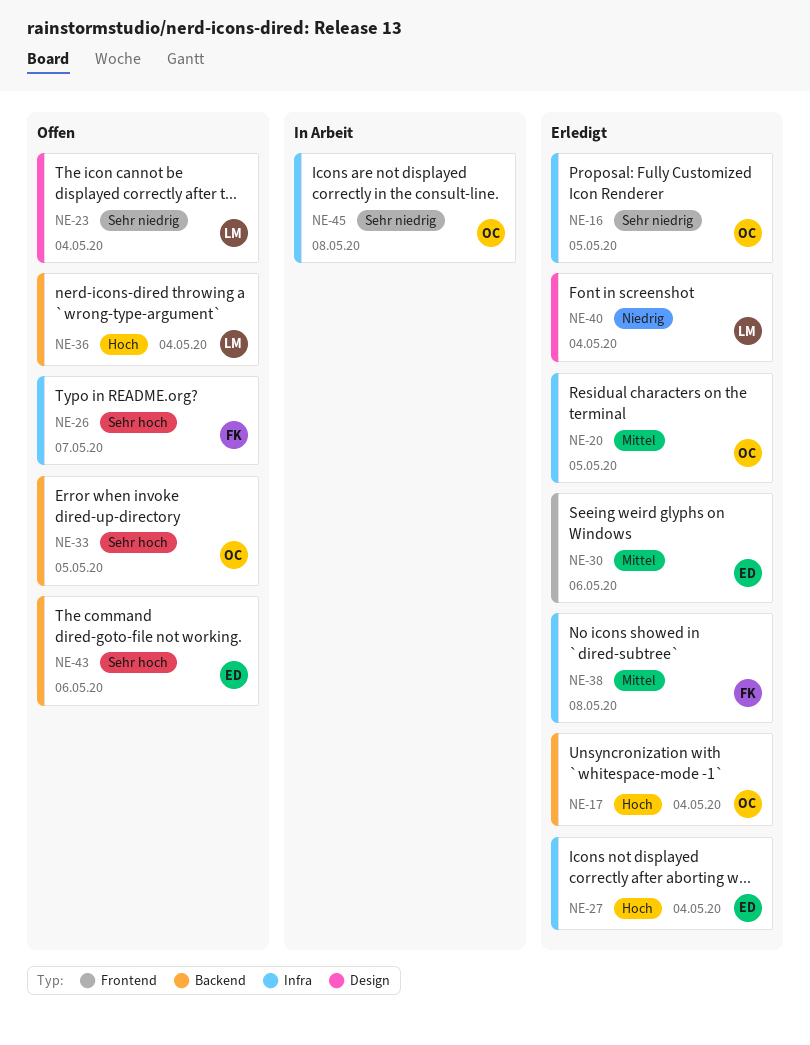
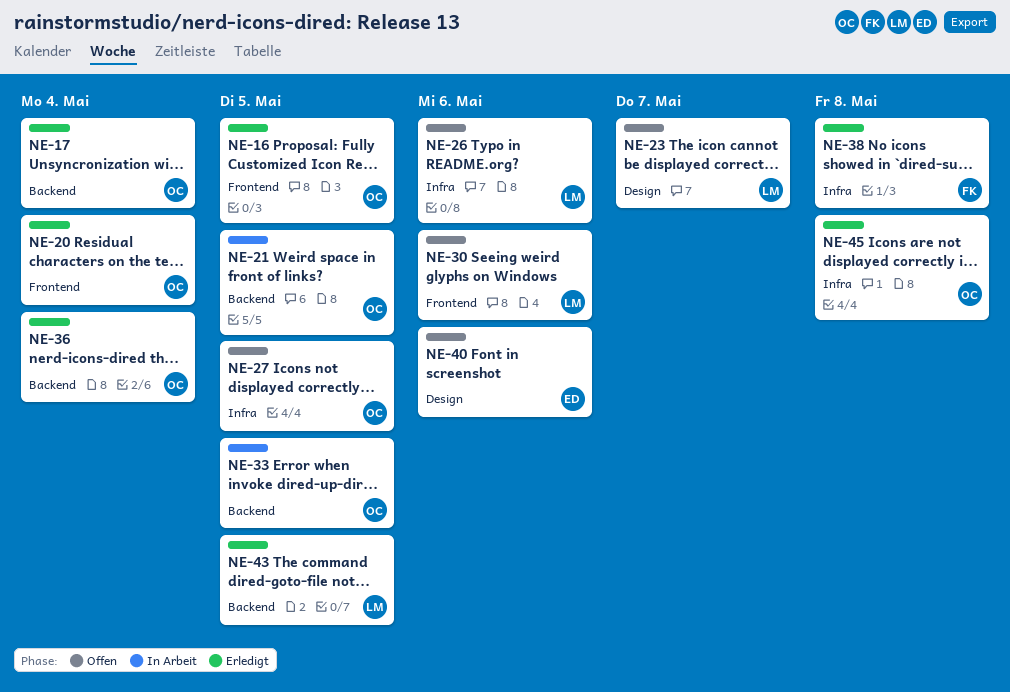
NE-16, label: Infra -> Frontend
NE-20, label: Infra -> Frontend
NE-20, due: May 5 -> May 4
NE-21: none -> present
NE-23, due: May 4 -> May 7
NE-26, owner: FK -> LM
NE-26, due: May 7 -> May 6
NE-27, status: Erledigt -> Offen
NE-27, owner: ED -> OC
NE-27, due: May 4 -> May 5
NE-30, status: Erledigt -> Offen
NE-30, owner: ED -> LM
NE-33, status: Offen -> In Arbeit
NE-36, status: Offen -> Erledigt
NE-36, owner: LM -> OC
NE-40, status: Erledigt -> Offen
NE-40, owner: LM -> ED
NE-40, due: May 4 -> May 6
NE-43, status: Offen -> Erledigt
NE-43, owner: ED -> LM
NE-43, due: May 6 -> May 5
NE-45, status: In Arbeit -> Erledigt

